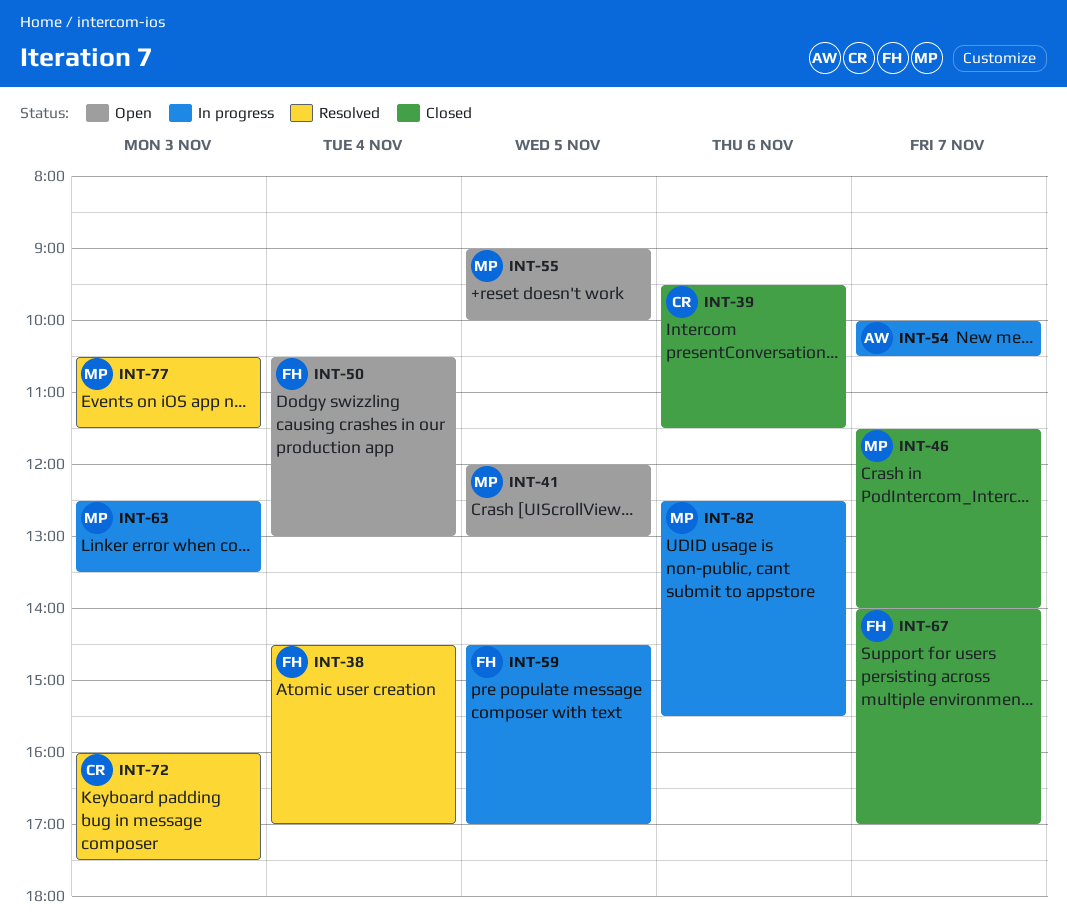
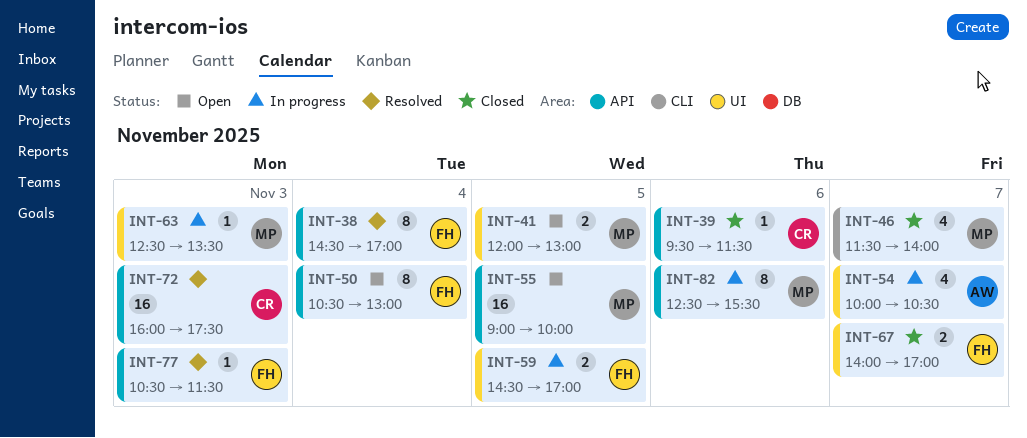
INT-77, owner: MP -> FH

